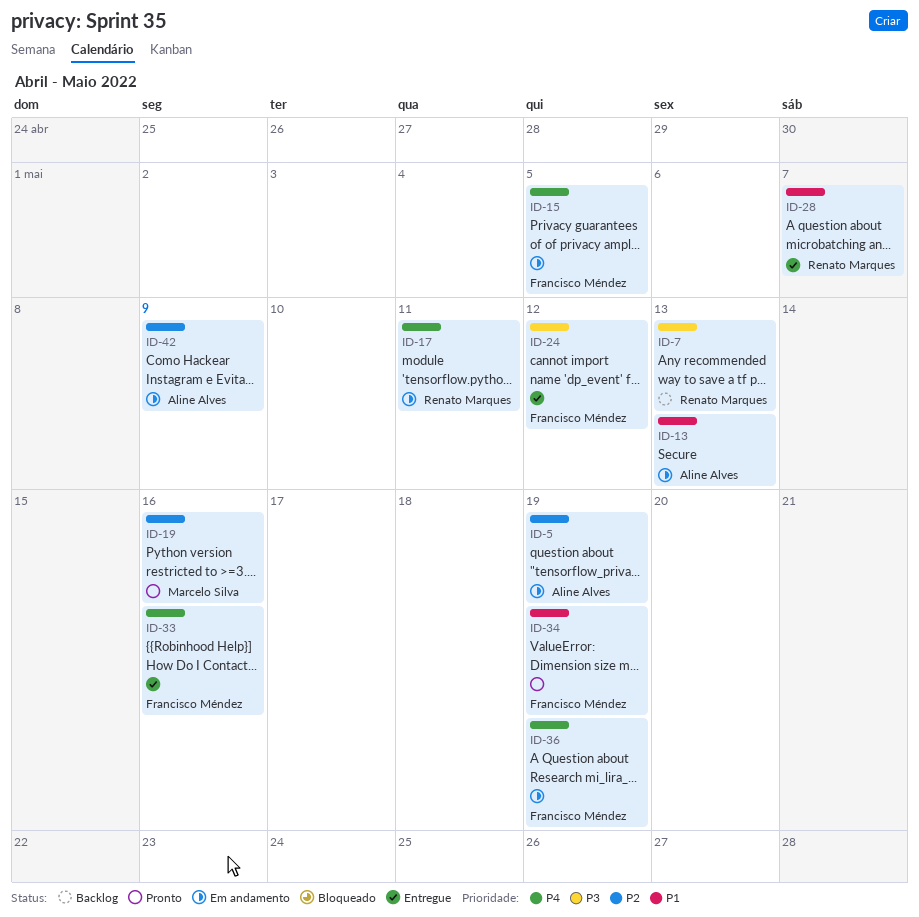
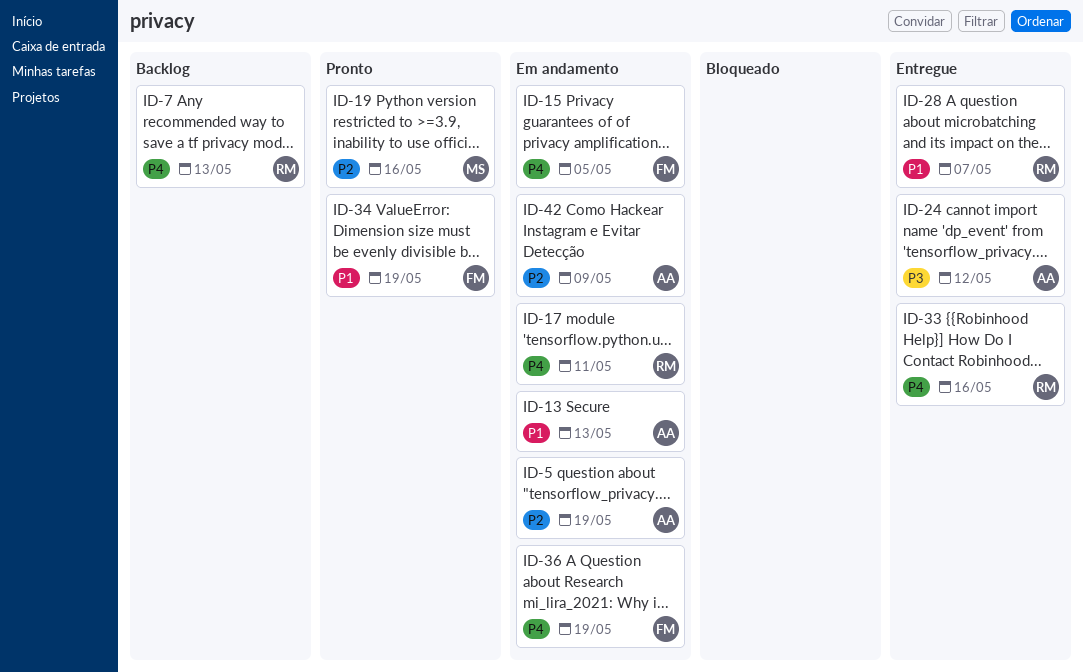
ID-7, priority: P3 -> P4
ID-24, owner: Francisco Méndez -> Aline Alves
ID-33, owner: Francisco Méndez -> Renato Marques

